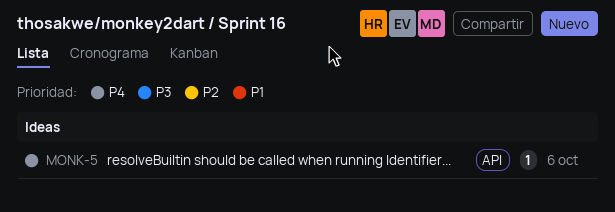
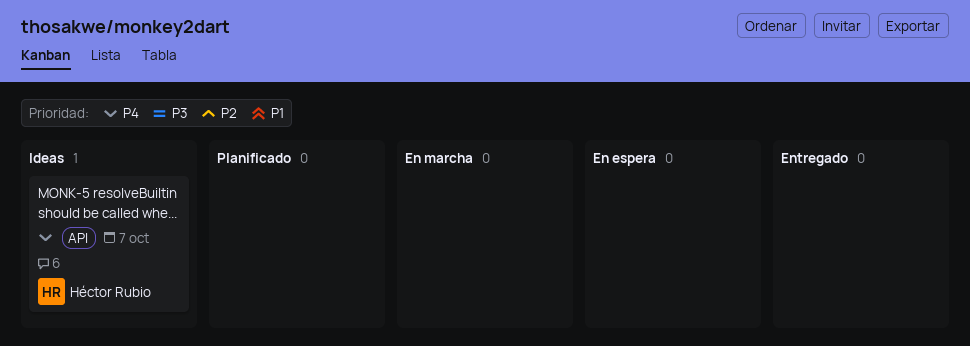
MONK-5, due: Oct 6 -> Oct 7

